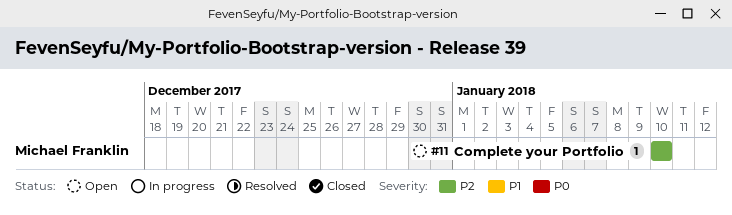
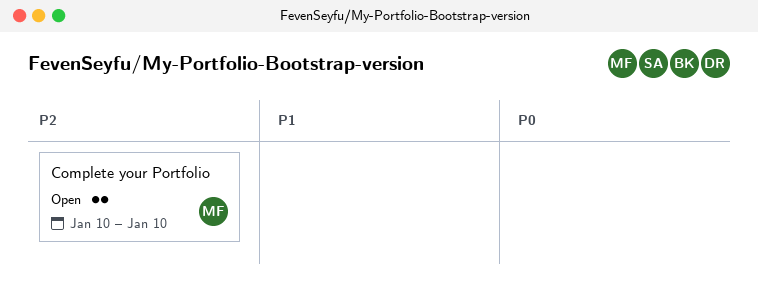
Complete your Portfolio, estimate: 1 -> 2

